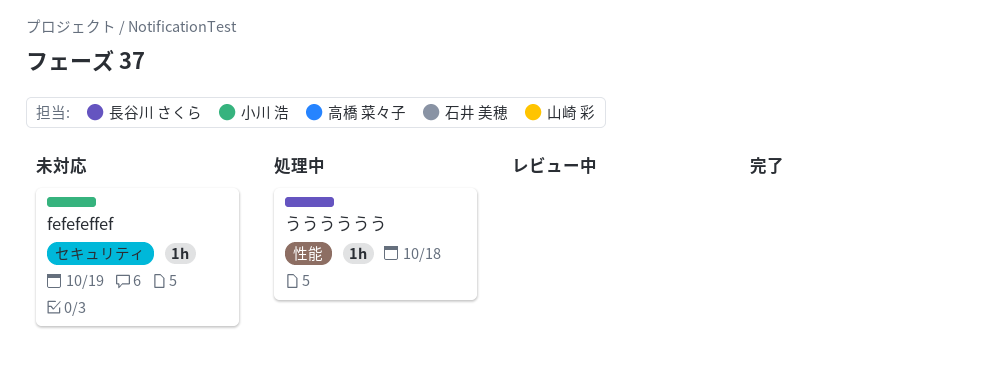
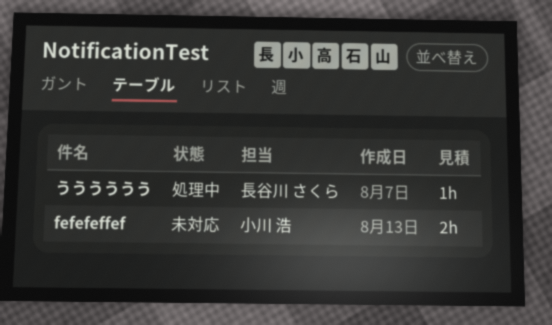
fefefeffef, estimate: 1h -> 2h

